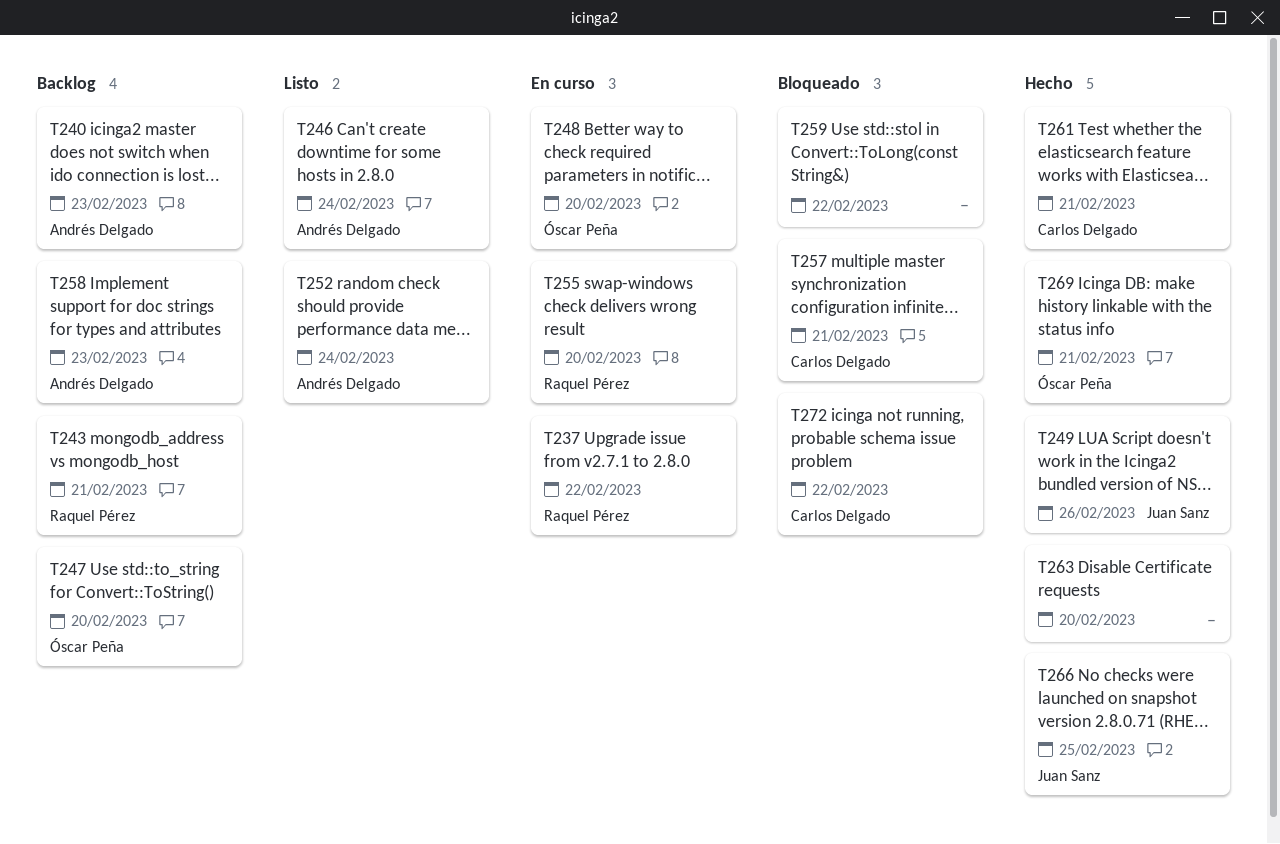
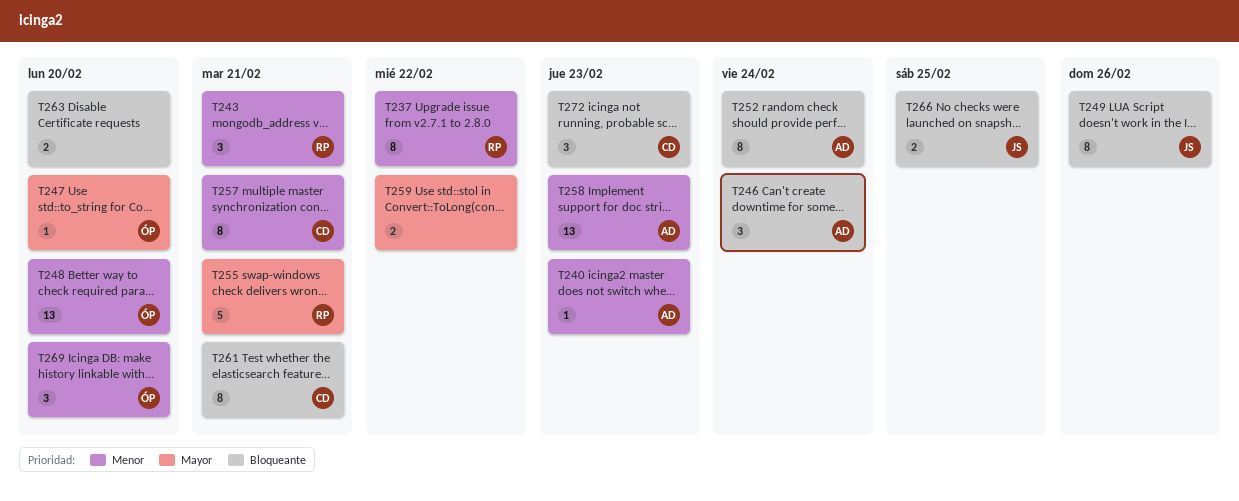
T255, due: Feb 20 -> Feb 21
T269, due: Feb 21 -> Feb 20
T272, due: Feb 22 -> Feb 23

